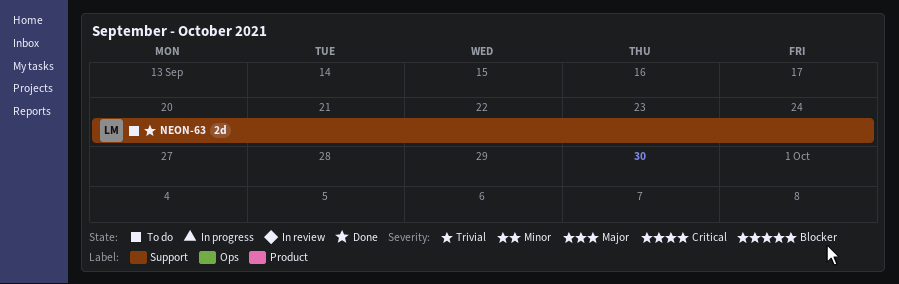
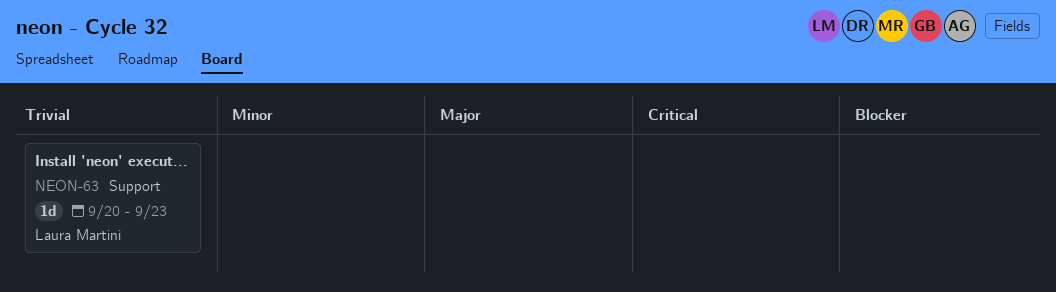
NEON-63, estimate: 2d -> 1d
NEON-63, due: Sep 24 -> Sep 23

